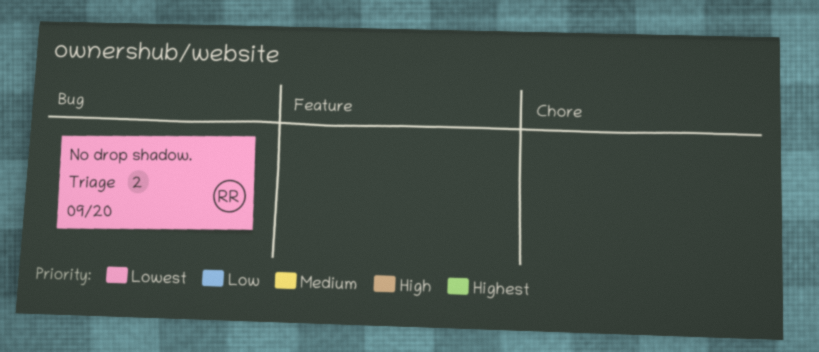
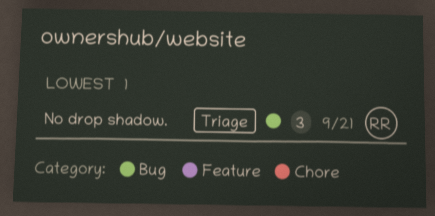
No drop shadow., estimate: 2 -> 3
No drop shadow., due: Sep 20 -> Sep 21

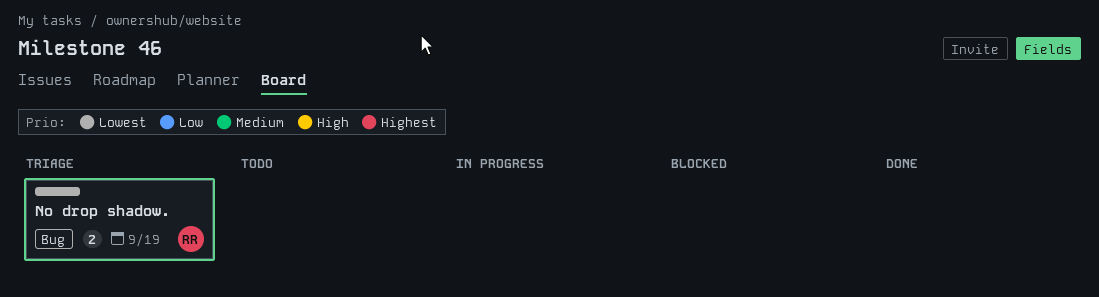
No drop shadow., estimate: 3 -> 2
No drop shadow., due: Sep 21 -> Sep 19

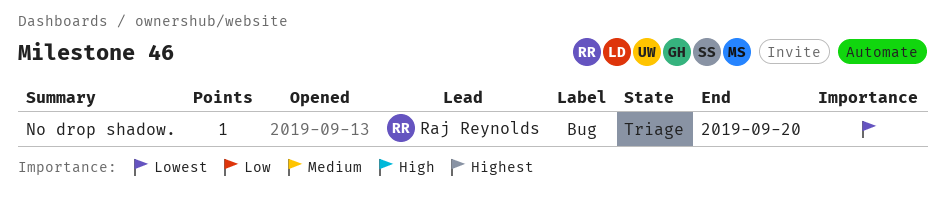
No drop shadow., estimate: 2 -> 1
No drop shadow., due: Sep 19 -> Sep 20

